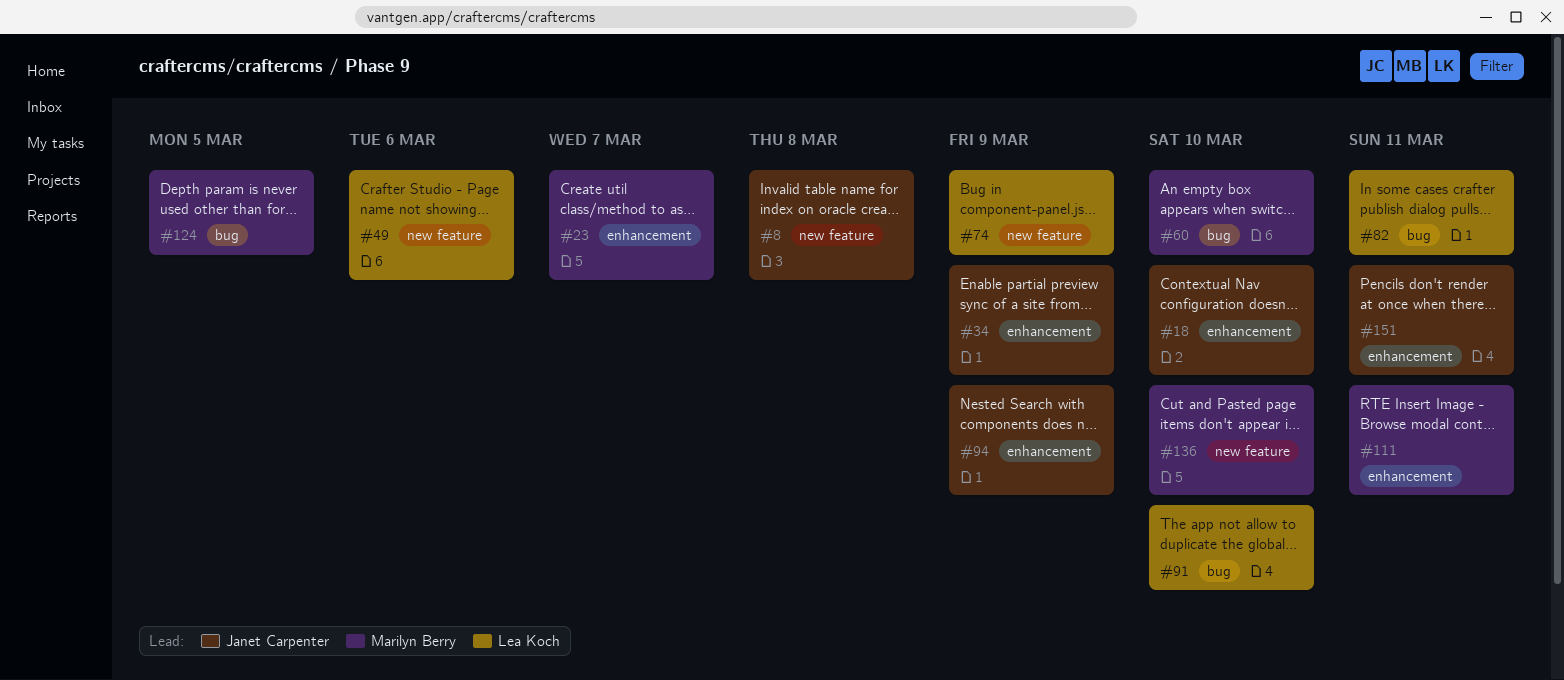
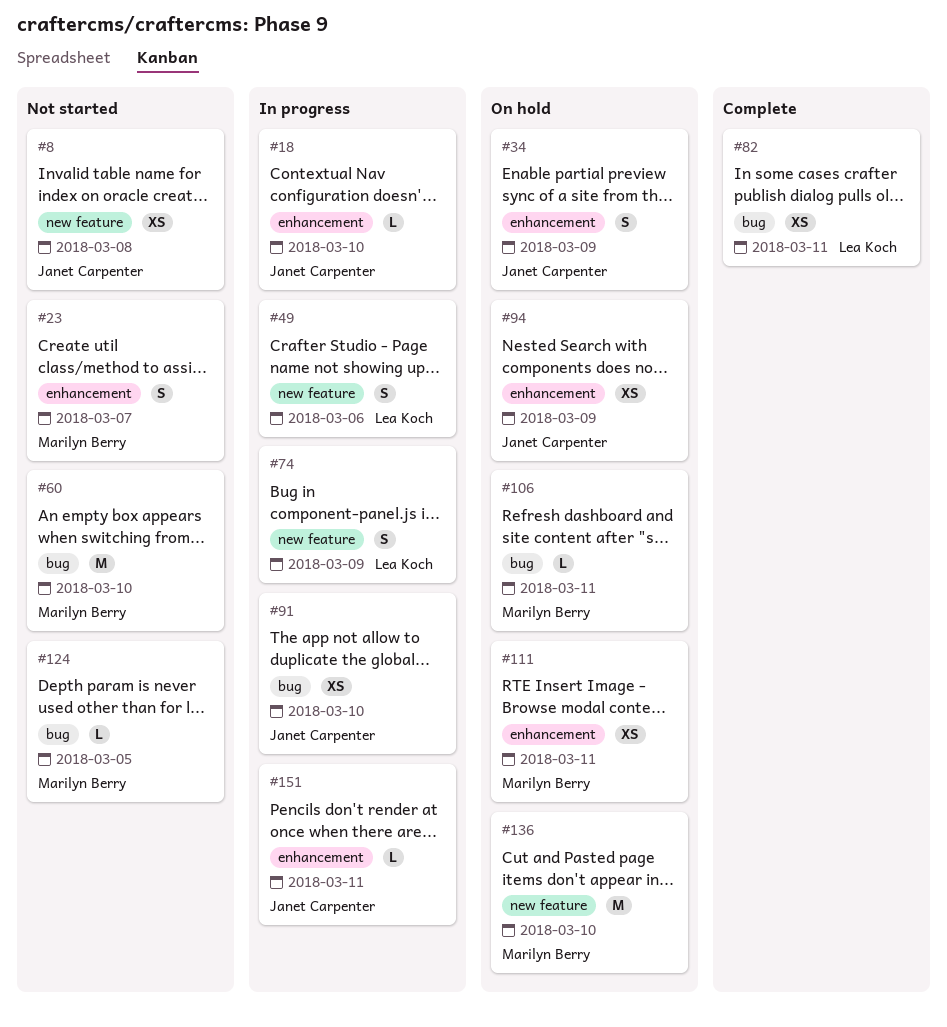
#91, owner: Lea Koch -> Janet Carpenter
#106: none -> present

